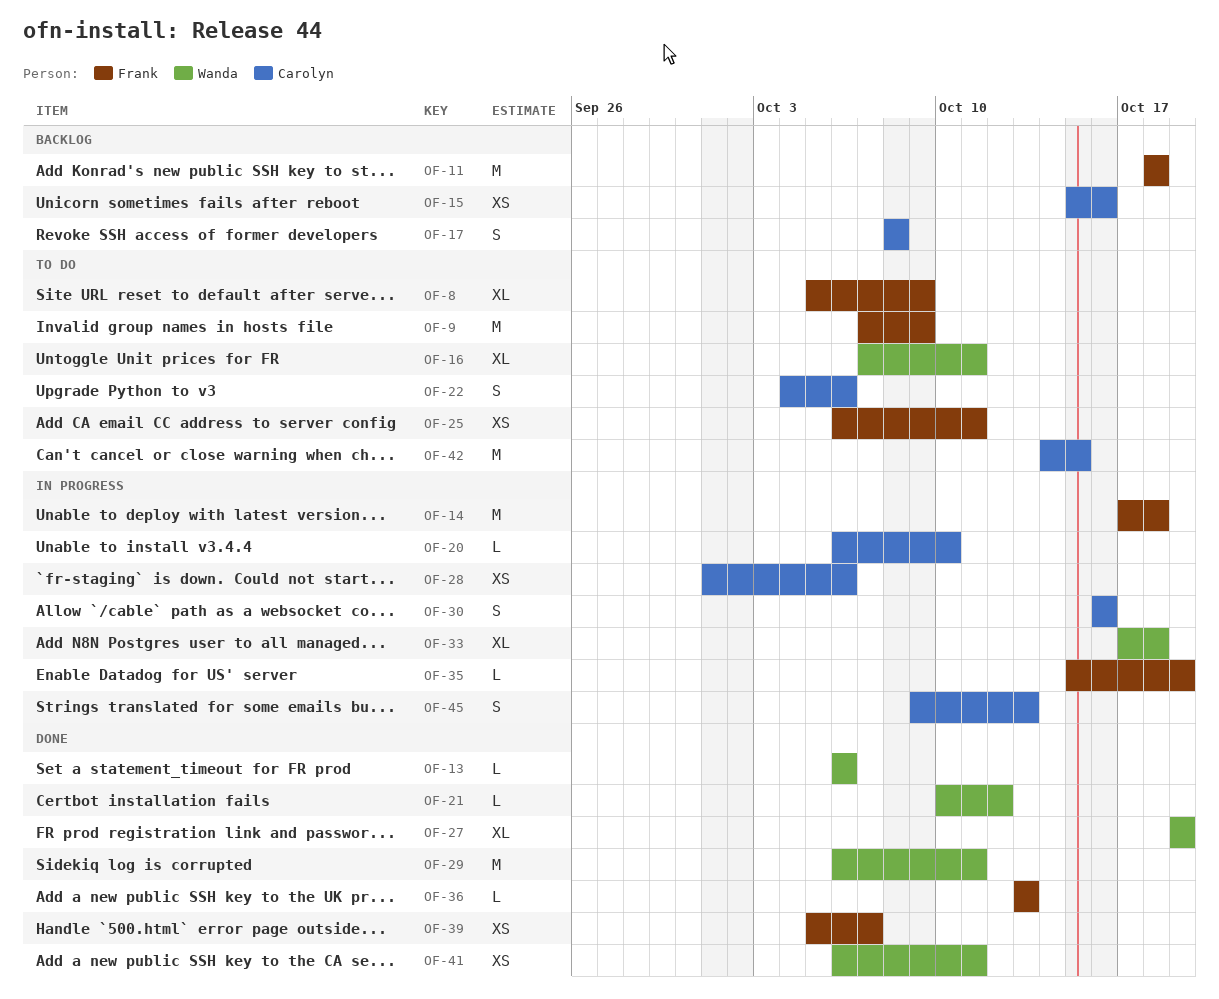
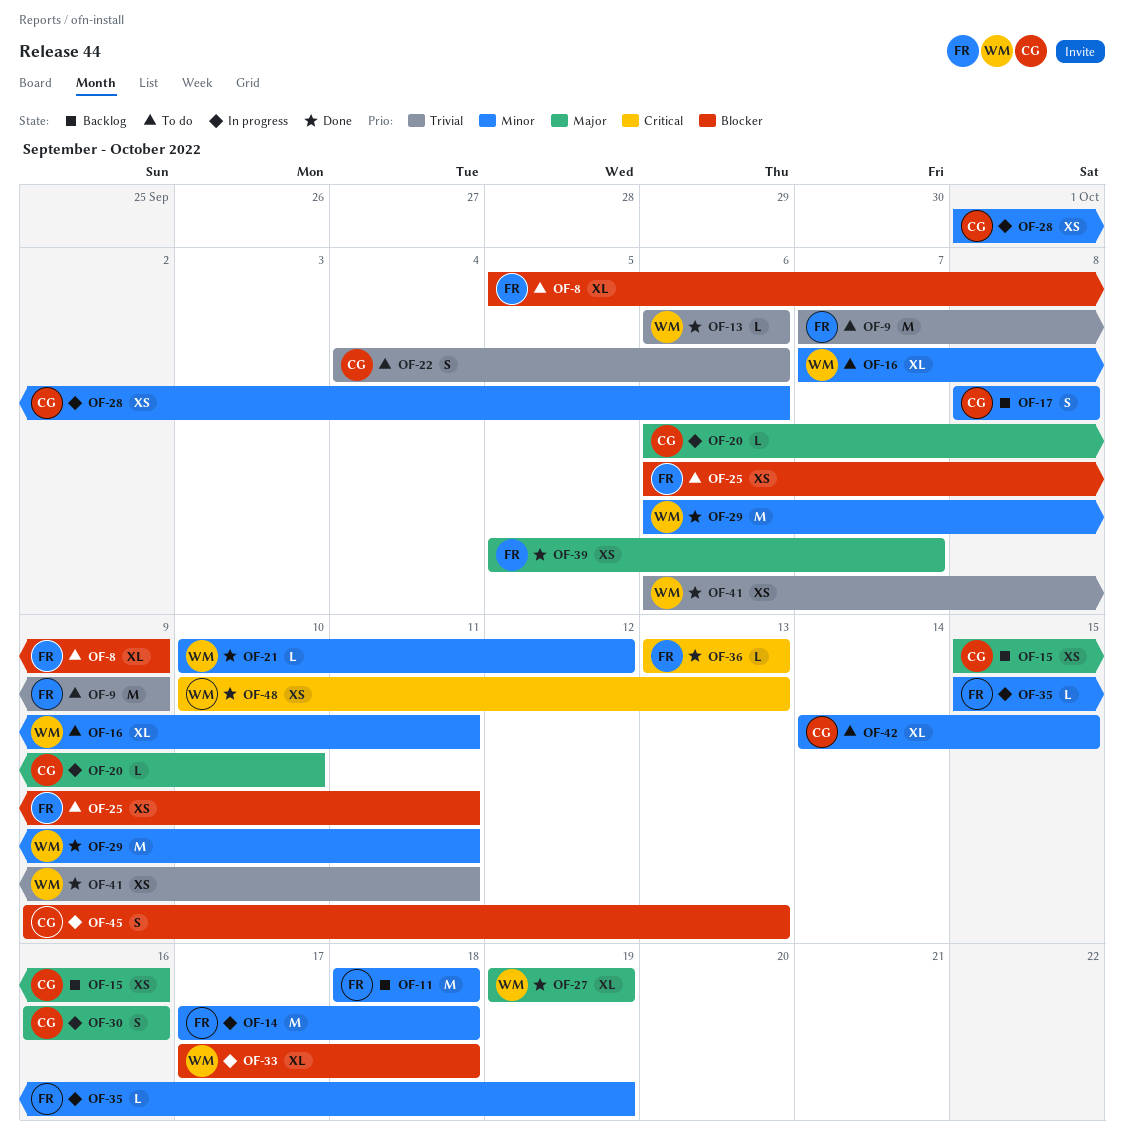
OF-42, estimate: M -> XL
OF-48: none -> present

